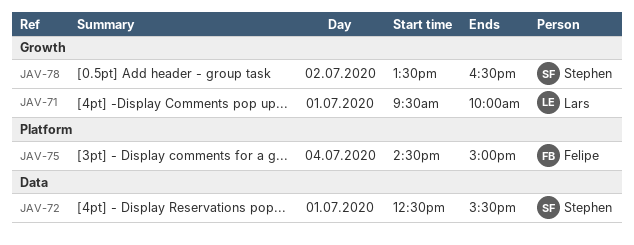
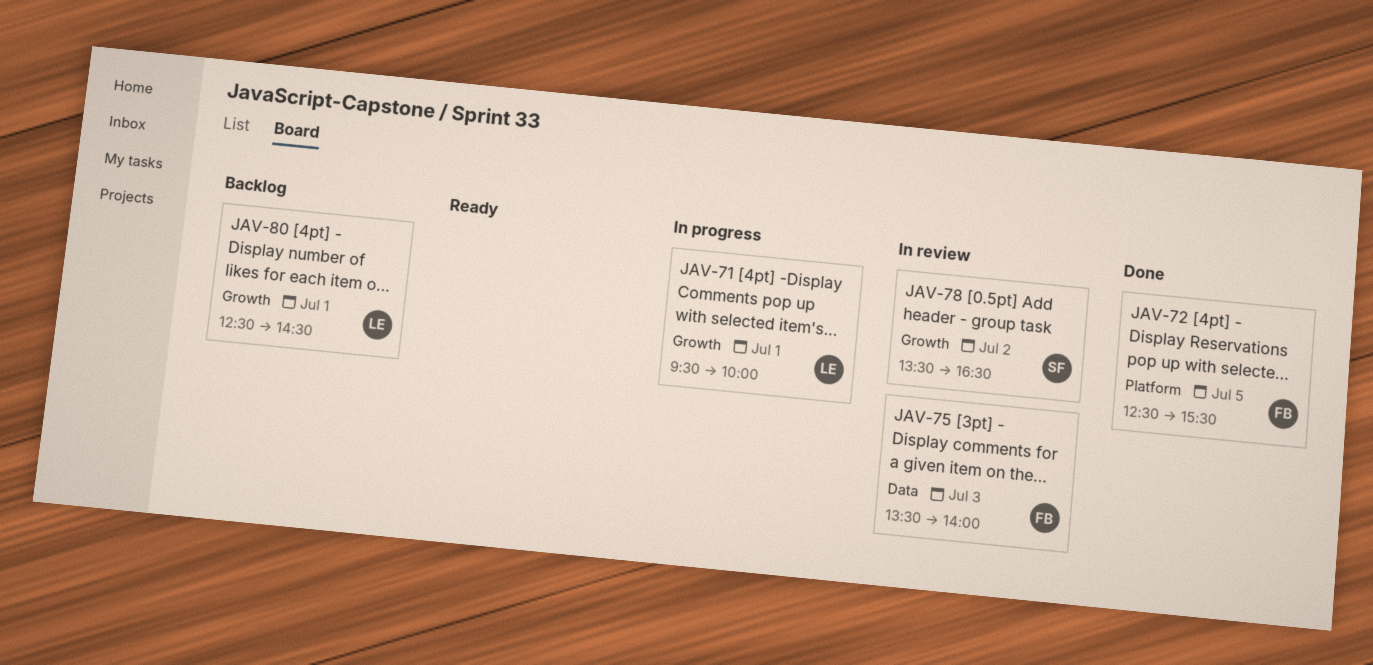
JAV-72, owner: Stephen -> Felipe
JAV-72, label: Data -> Platform
JAV-72, day: Jul 1 -> Jul 5
JAV-75, label: Platform -> Data
JAV-75, day: Jul 4 -> Jul 3
JAV-75, begins: 14:30 -> 13:30
JAV-75, ends: 15:00 -> 14:00
JAV-80: none -> present

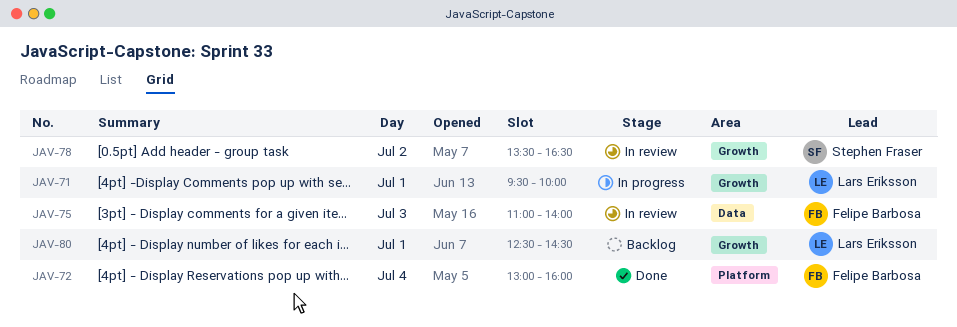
JAV-72, day: Jul 5 -> Jul 4
JAV-72, begins: 12:30 -> 13:00
JAV-72, ends: 15:30 -> 16:00
JAV-75, begins: 13:30 -> 11:00

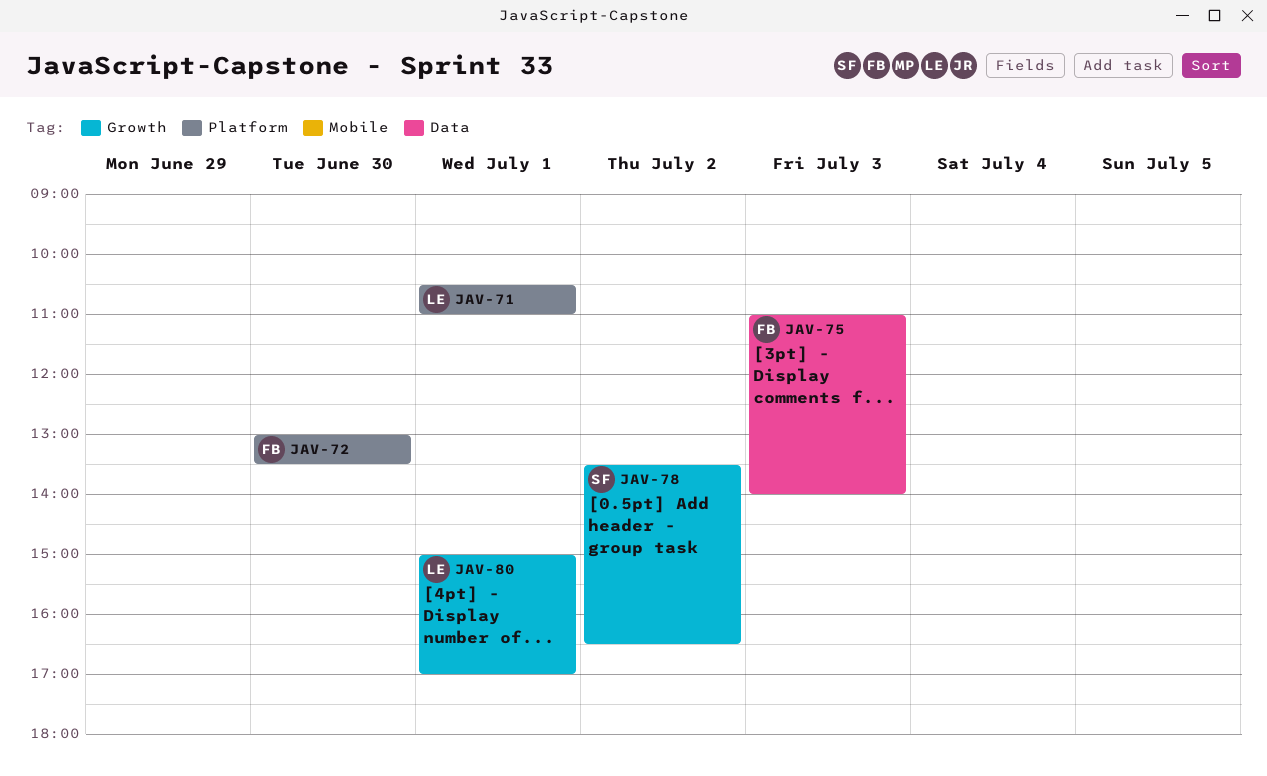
JAV-71, label: Growth -> Platform
JAV-71, begins: 09:30 -> 10:30
JAV-71, ends: 10:00 -> 11:00
JAV-72, day: Jul 4 -> Jun 30
JAV-72, ends: 16:00 -> 13:30
JAV-80, begins: 12:30 -> 15:00
JAV-80, ends: 14:30 -> 17:00

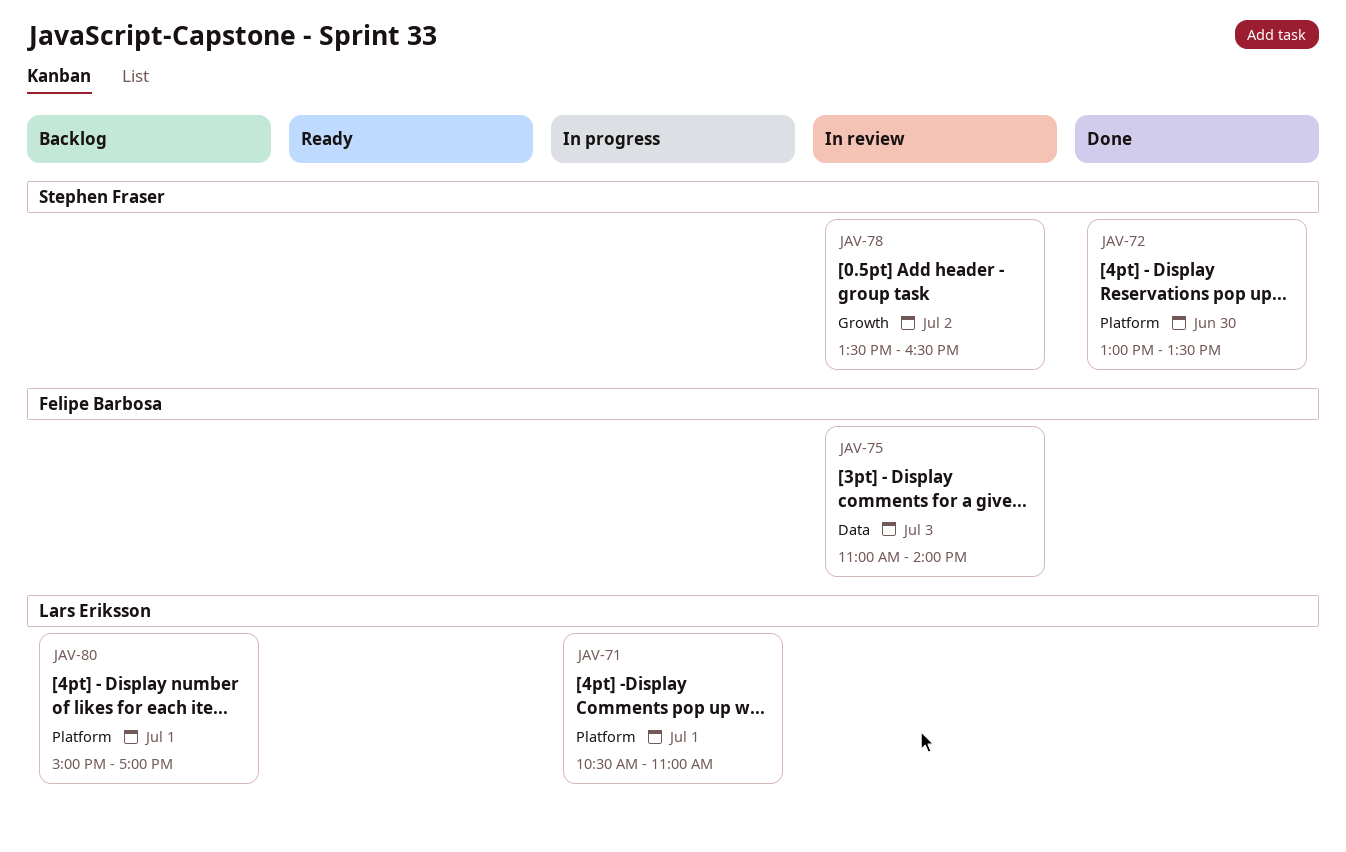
JAV-72, owner: Felipe Barbosa -> Stephen Fraser
JAV-80, label: Growth -> Platform

